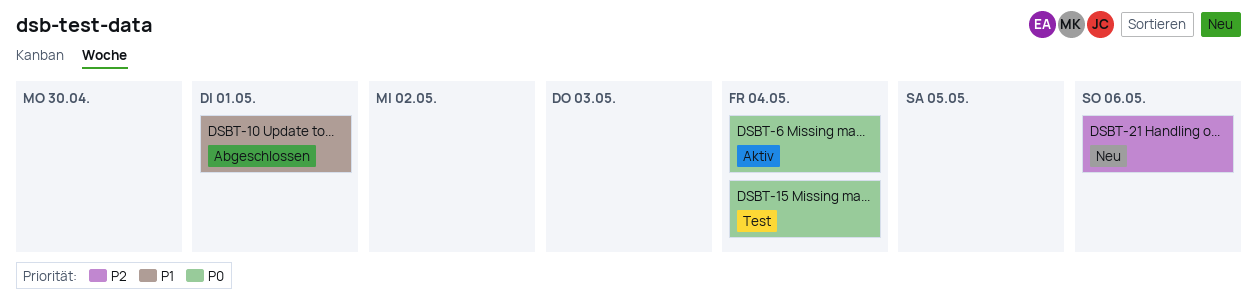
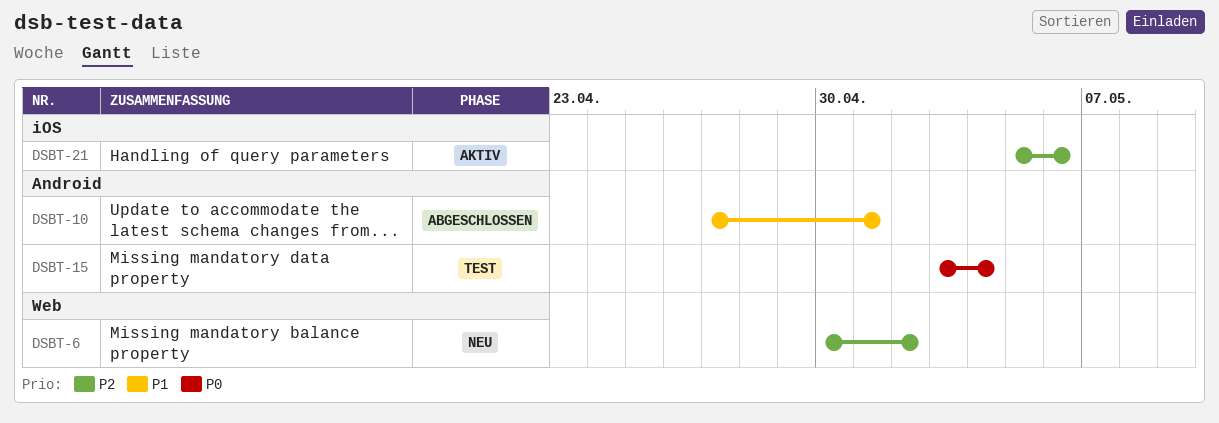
DSBT-6, status: Aktiv -> Neu
DSBT-6, priority: P0 -> P2
DSBT-6, due: May 4 -> May 2
DSBT-21, status: Neu -> Aktiv

